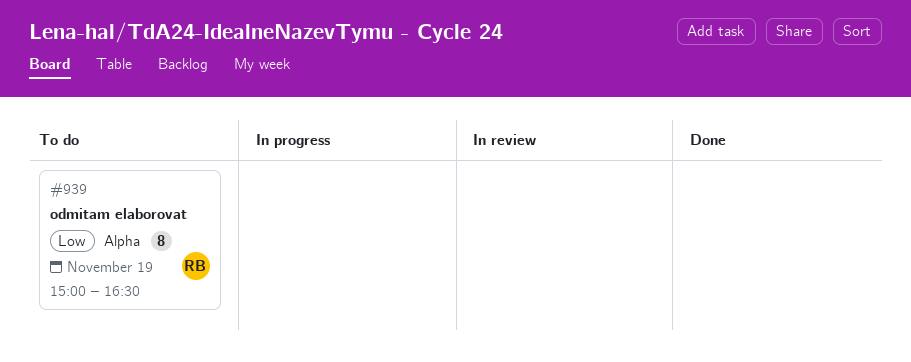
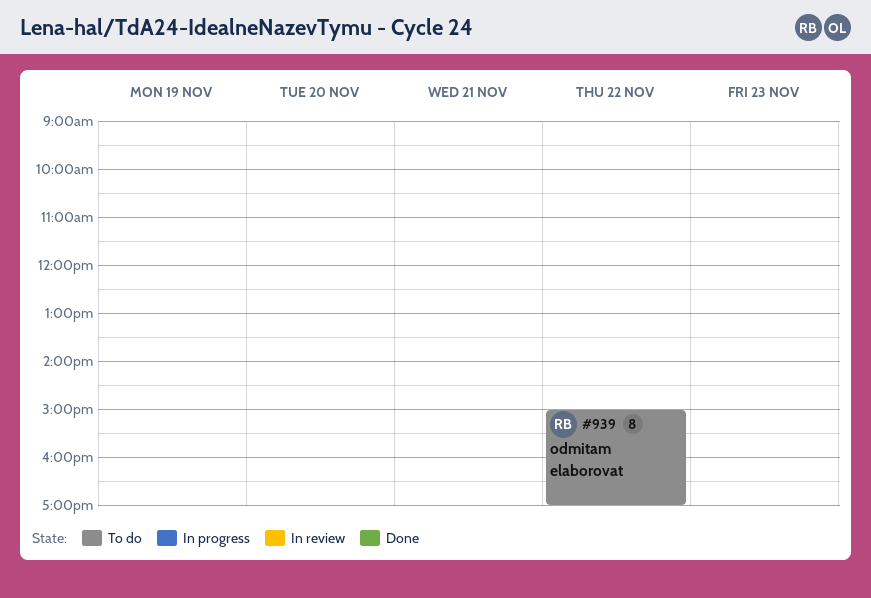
#939, day: Nov 19 -> Nov 22
#939, ends: 16:30 -> 17:00

